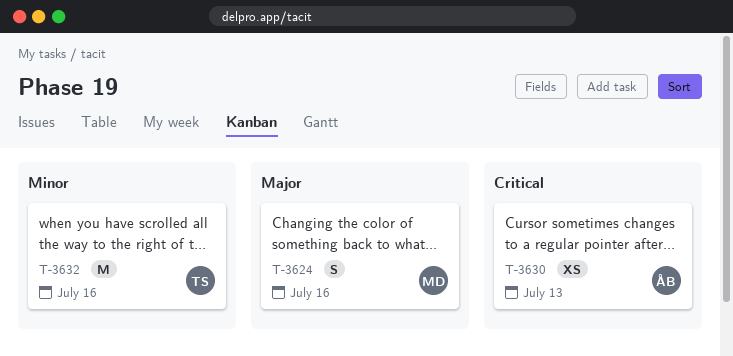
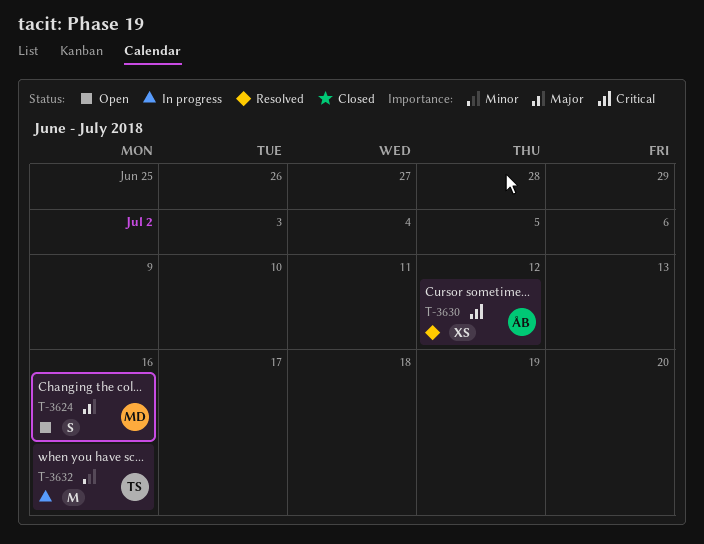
T-3630, due: Jul 13 -> Jul 12

